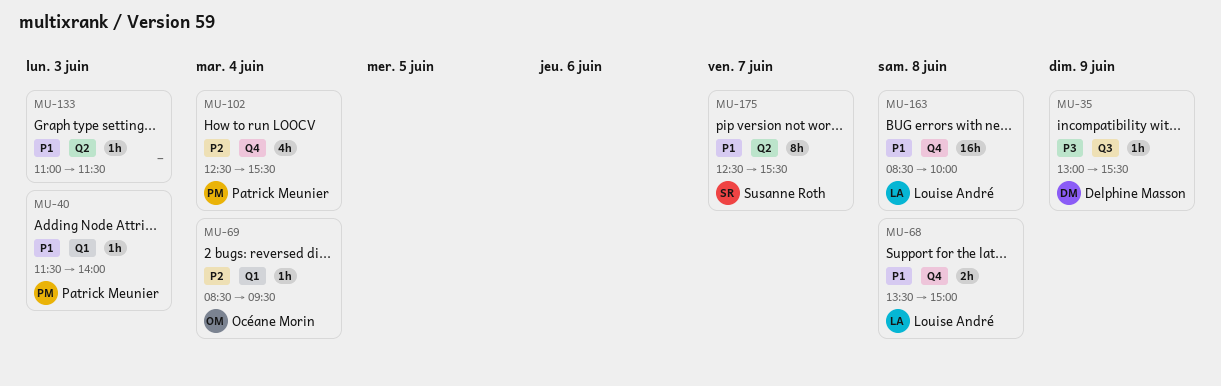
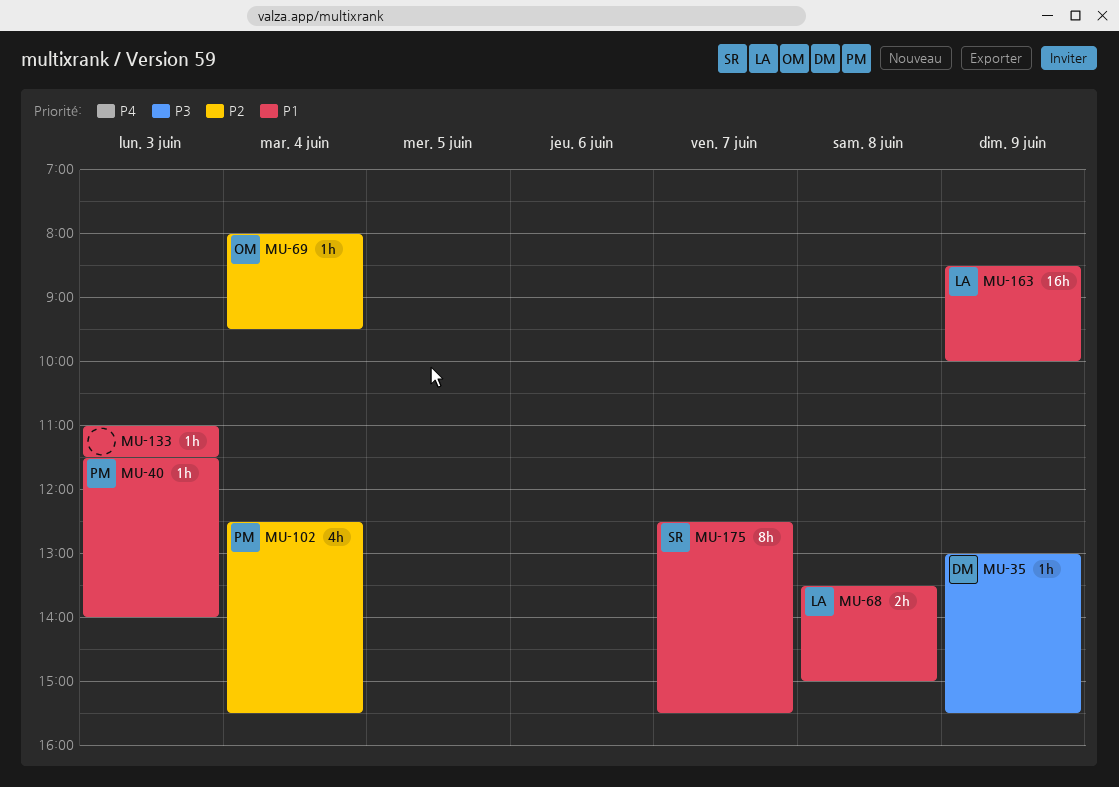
MU-69, begins: 08:30 -> 08:00
MU-163, day: Jun 8 -> Jun 9

